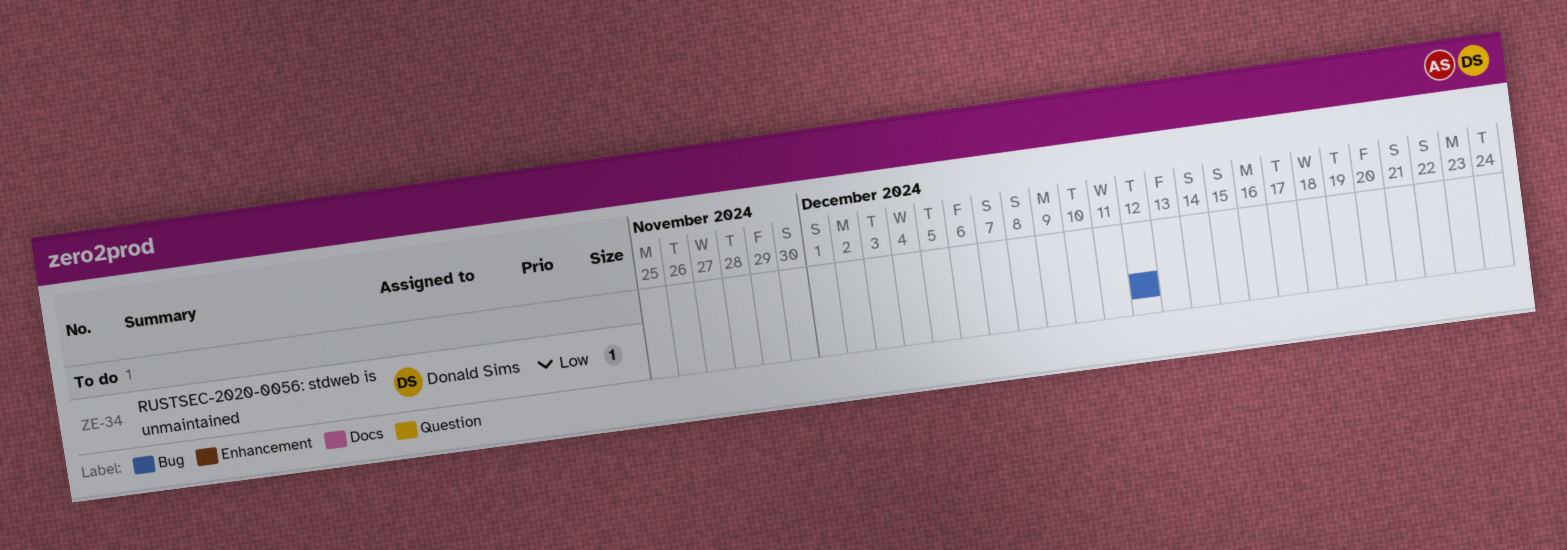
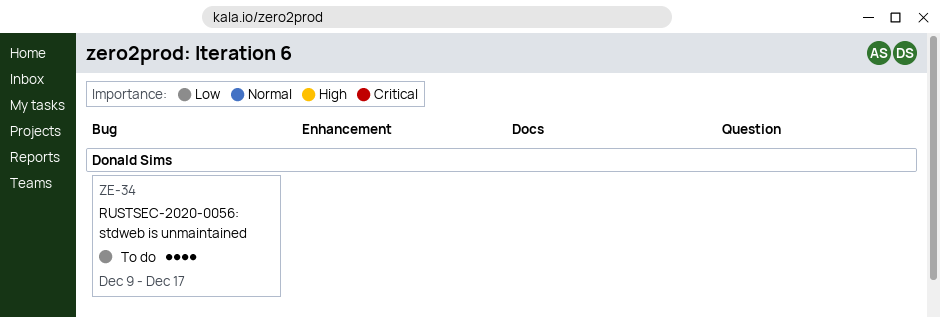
ZE-34, estimate: 1 -> 4
ZE-34, start: Dec 12 -> Dec 9
ZE-34, due: Dec 12 -> Dec 17

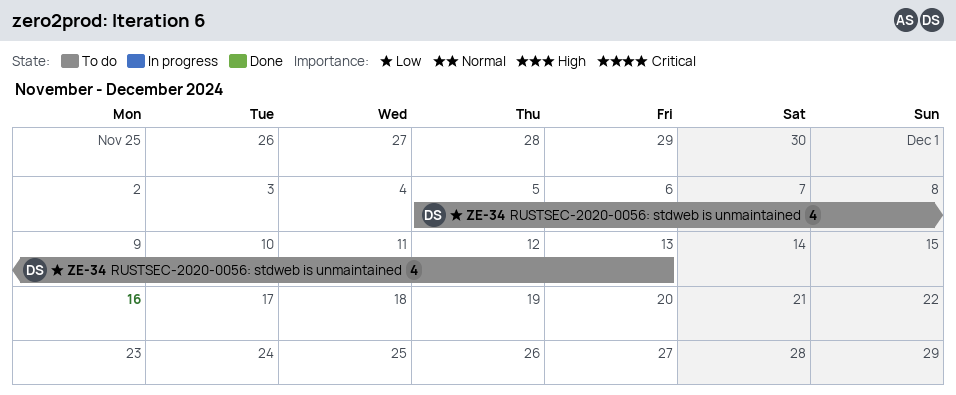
ZE-34, start: Dec 9 -> Dec 5
ZE-34, due: Dec 17 -> Dec 13

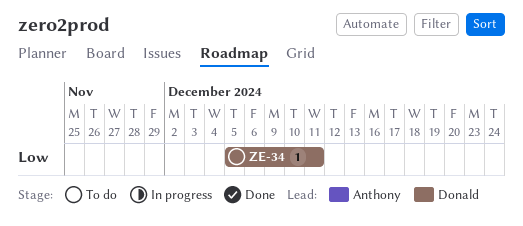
ZE-34, estimate: 4 -> 1
ZE-34, due: Dec 13 -> Dec 11

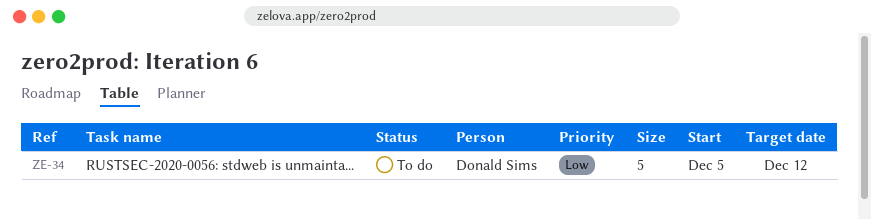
ZE-34, estimate: 1 -> 5
ZE-34, due: Dec 11 -> Dec 12

